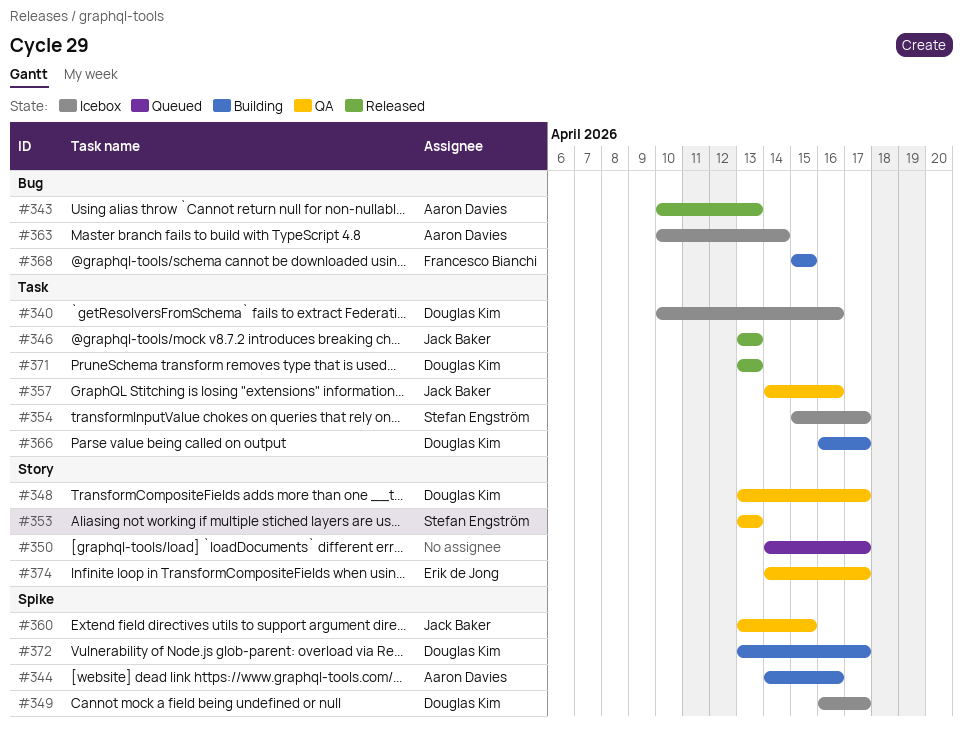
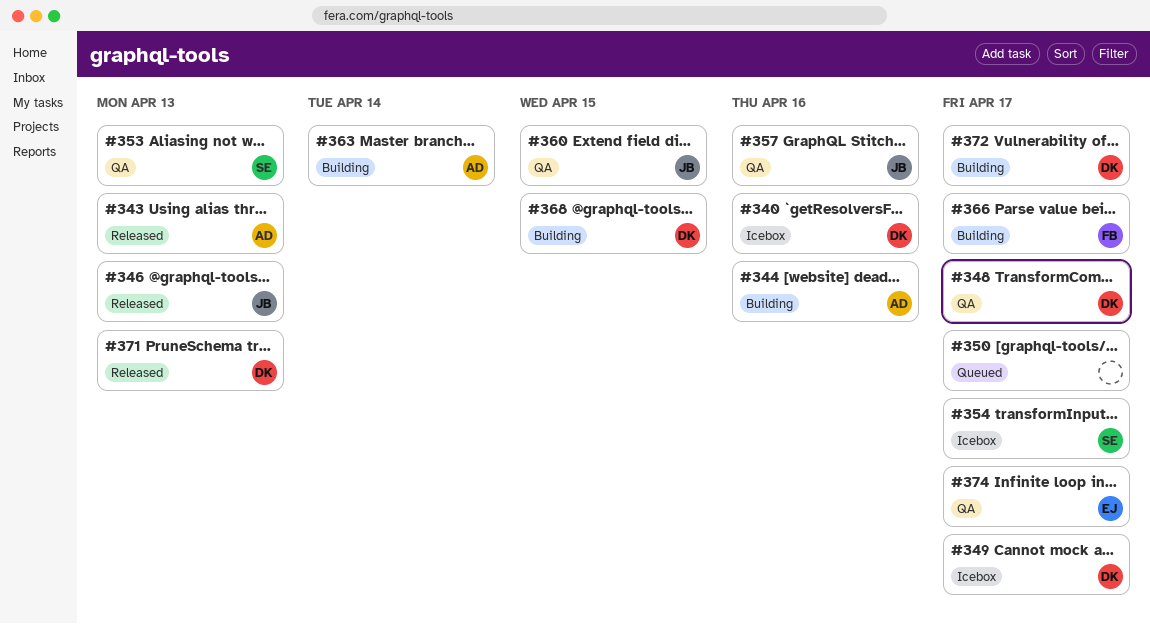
#363, status: Icebox -> Building
#366, owner: Douglas Kim -> Francesco Bianchi
#368, owner: Francesco Bianchi -> Douglas Kim

